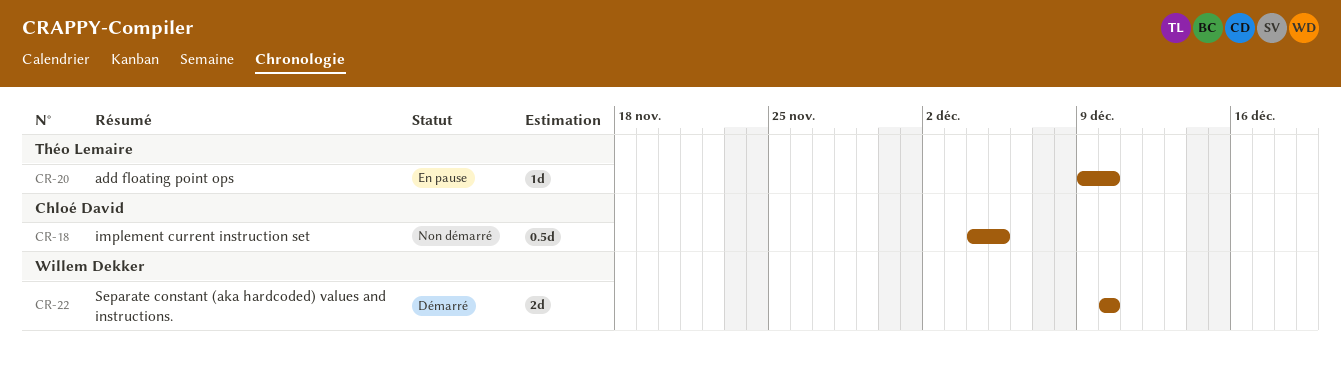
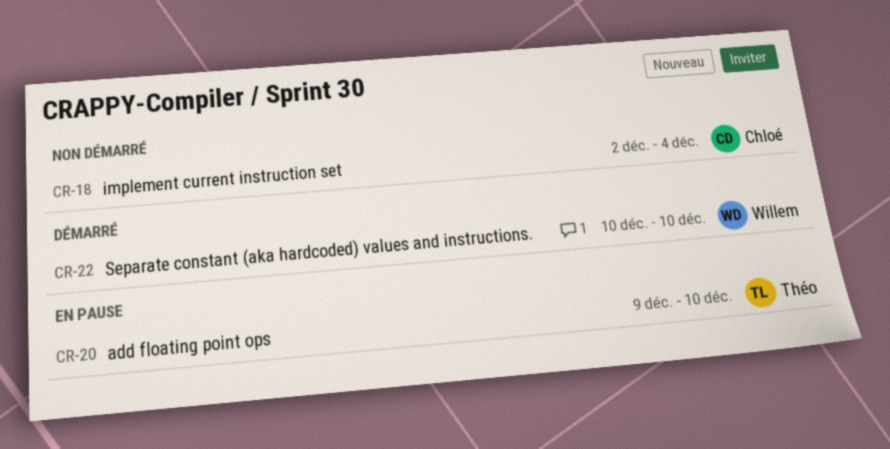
CR-18, start: Dec 4 -> Dec 2
CR-18, due: Dec 5 -> Dec 4

